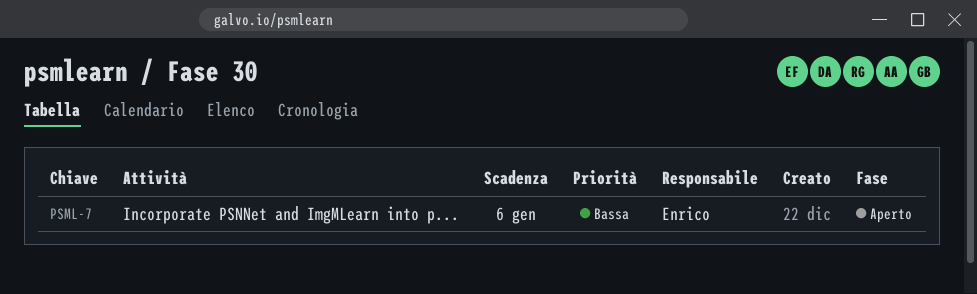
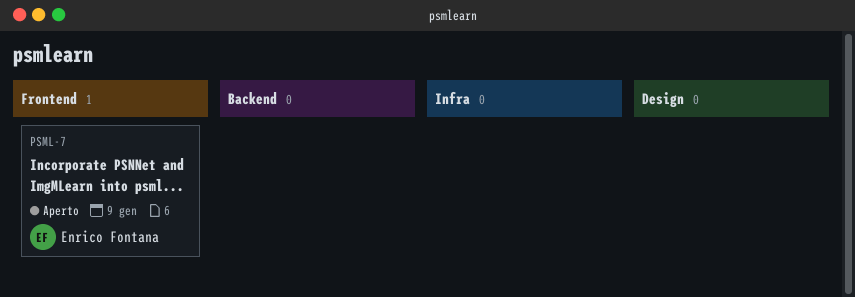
PSML-7, due: Jan 6 -> Jan 9

